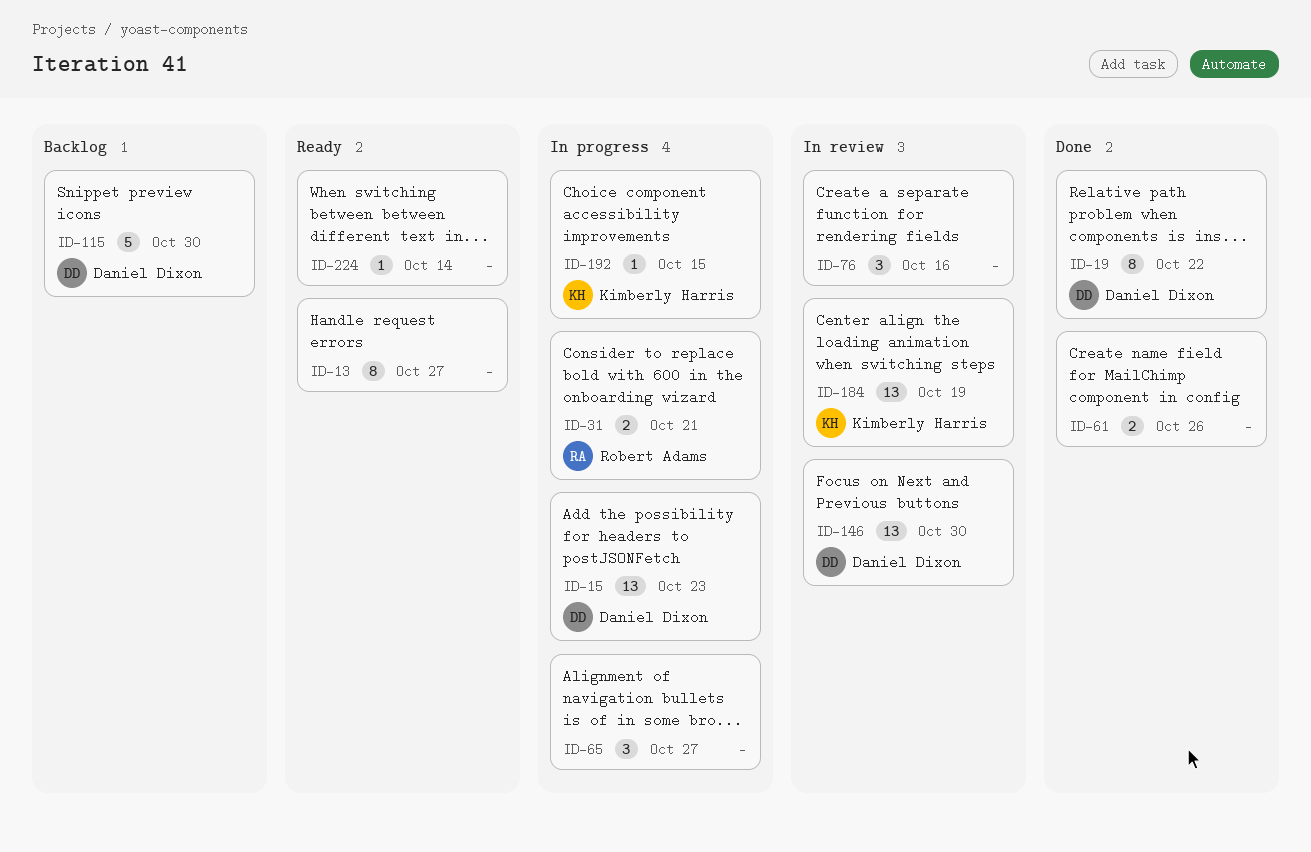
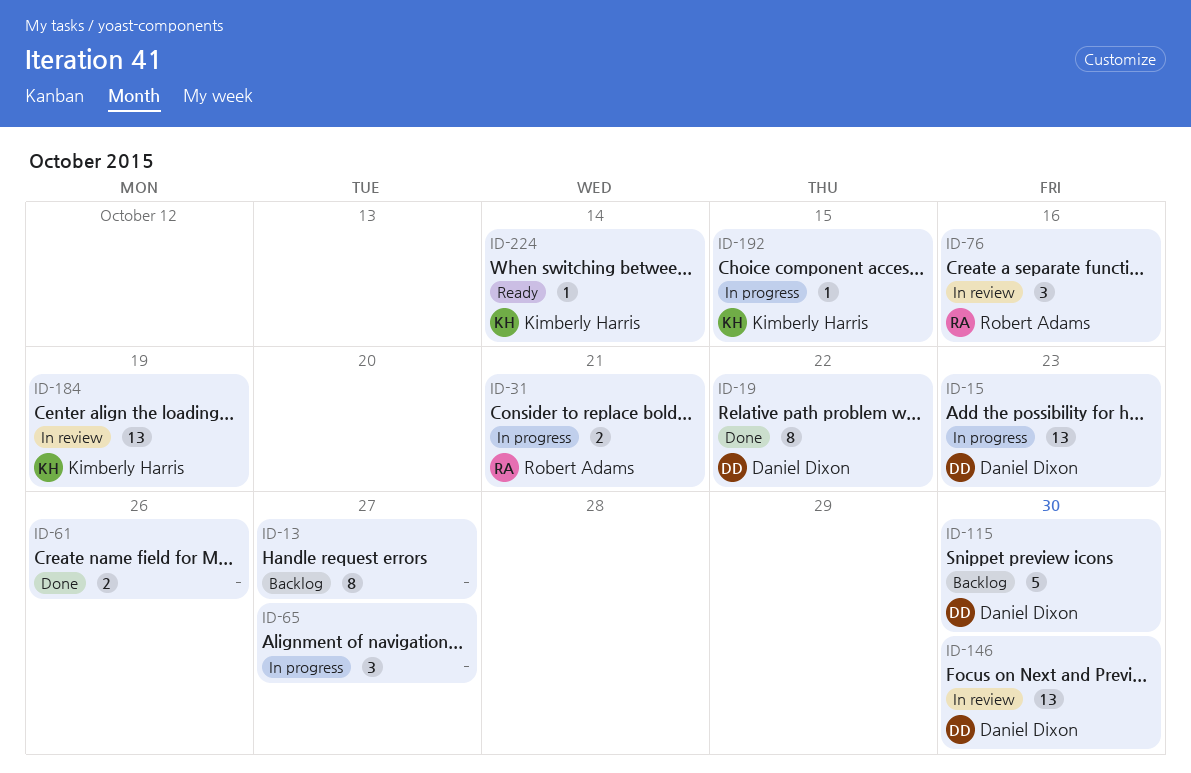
ID-13, status: Ready -> Backlog
ID-76, owner: none -> Robert Adams
ID-224, owner: none -> Kimberly Harris

